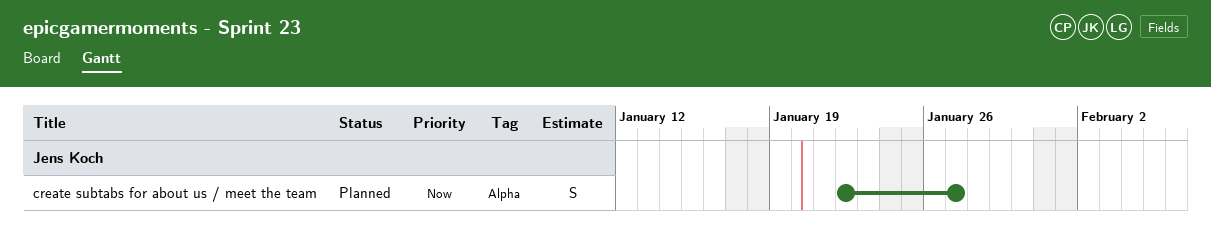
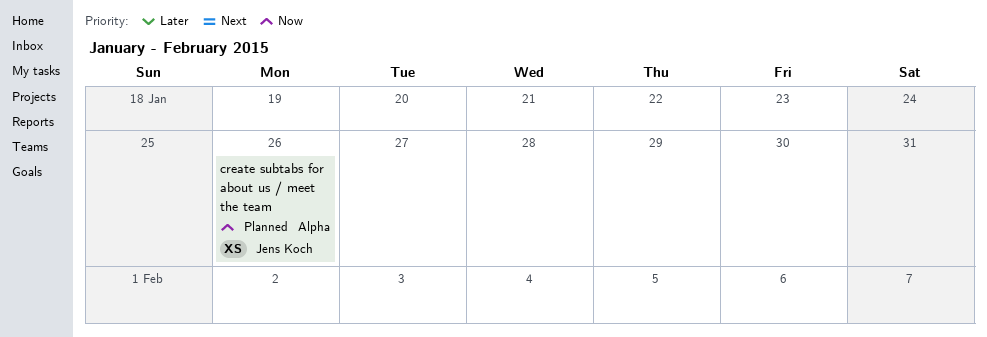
create subtabs for about us / meet the team, estimate: S -> XS
create subtabs for about us / meet the team, due: Jan 27 -> Jan 26

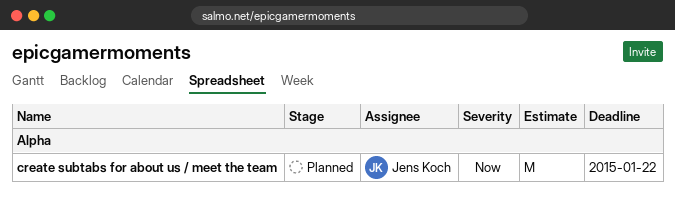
create subtabs for about us / meet the team, estimate: XS -> M
create subtabs for about us / meet the team, due: Jan 26 -> Jan 22

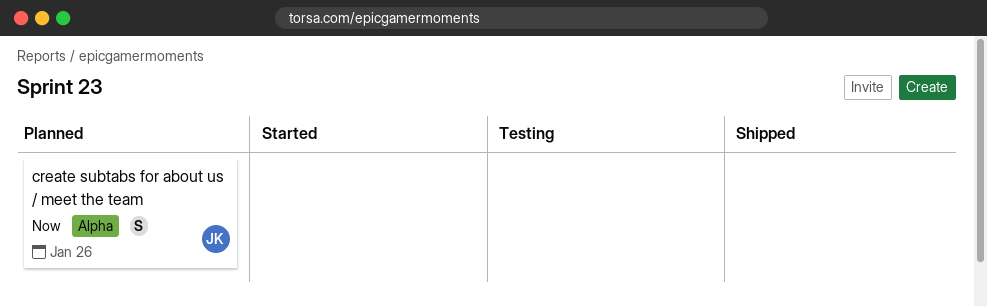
create subtabs for about us / meet the team, estimate: M -> S
create subtabs for about us / meet the team, due: Jan 22 -> Jan 26

